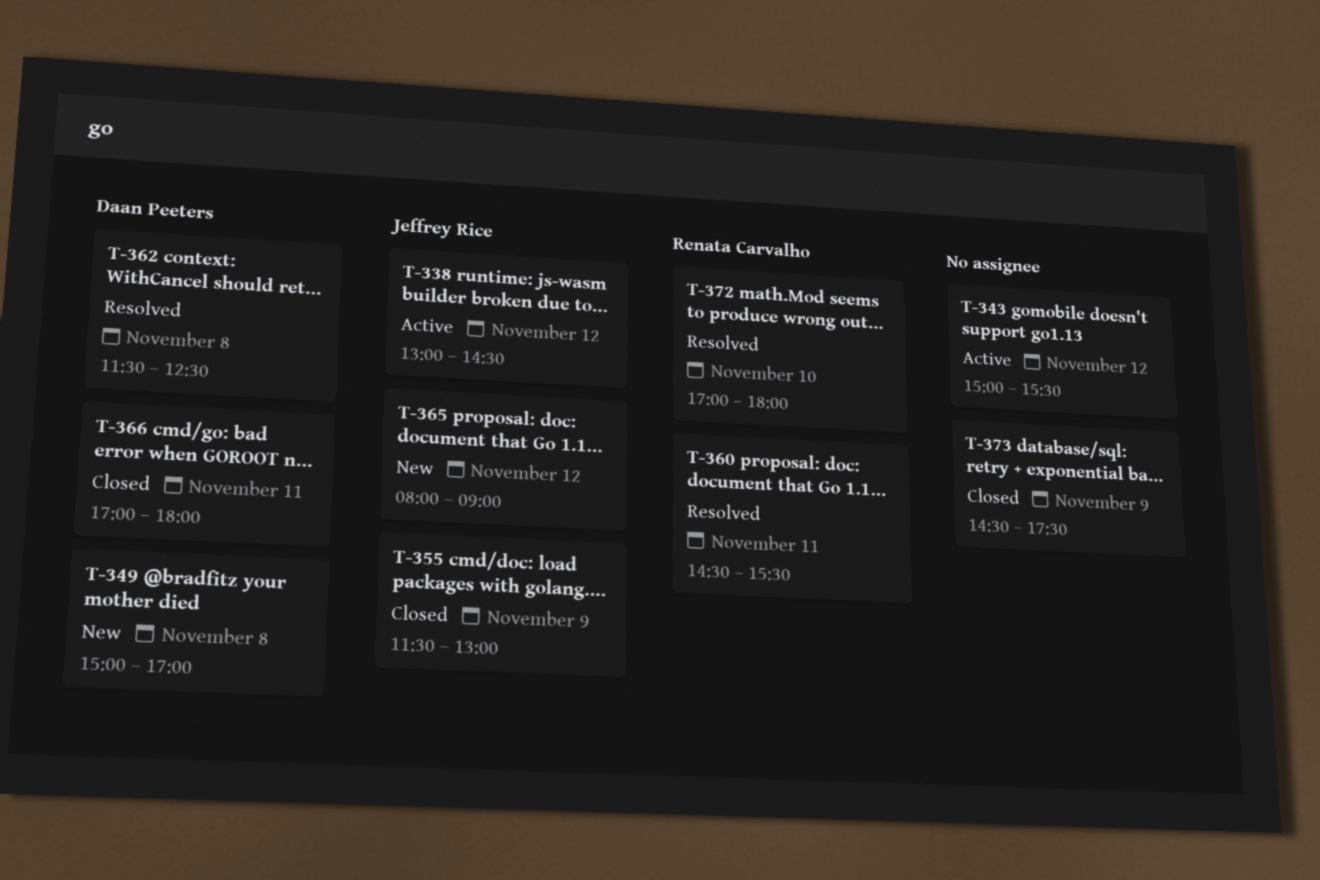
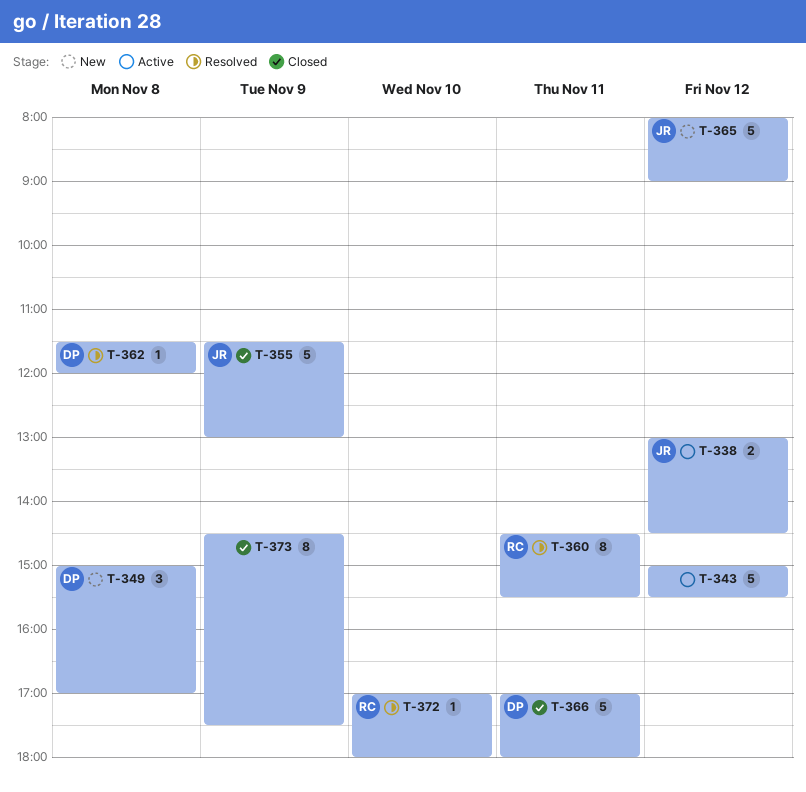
T-362, ends: 12:30 -> 12:00

